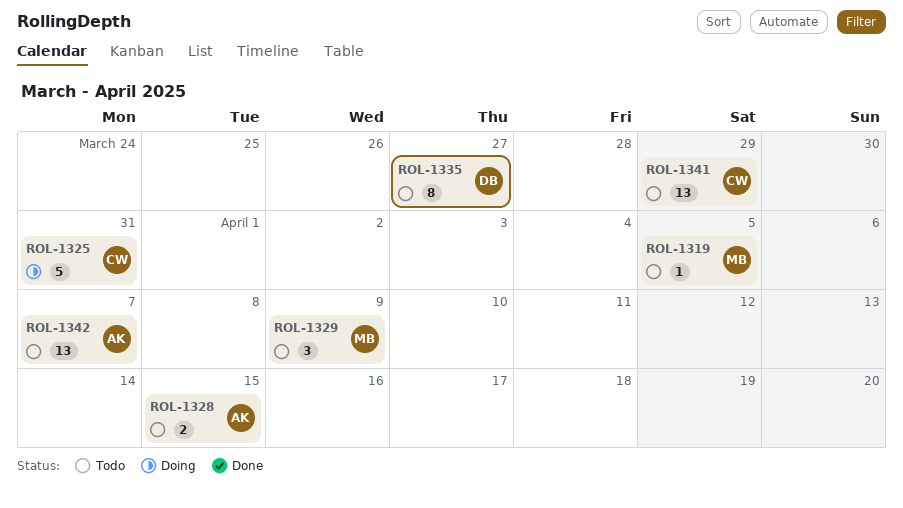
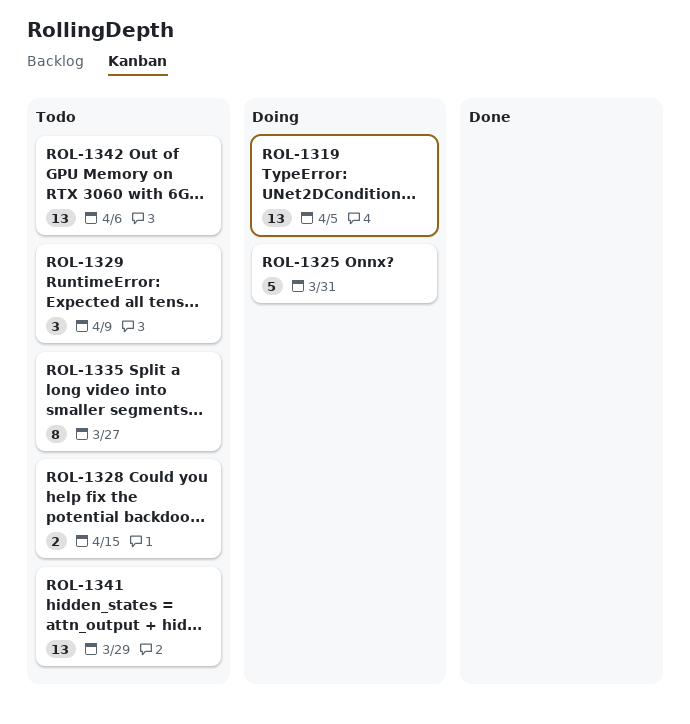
ROL-1319, status: Todo -> Doing
ROL-1319, estimate: 1 -> 13
ROL-1342, due: Apr 7 -> Apr 6

